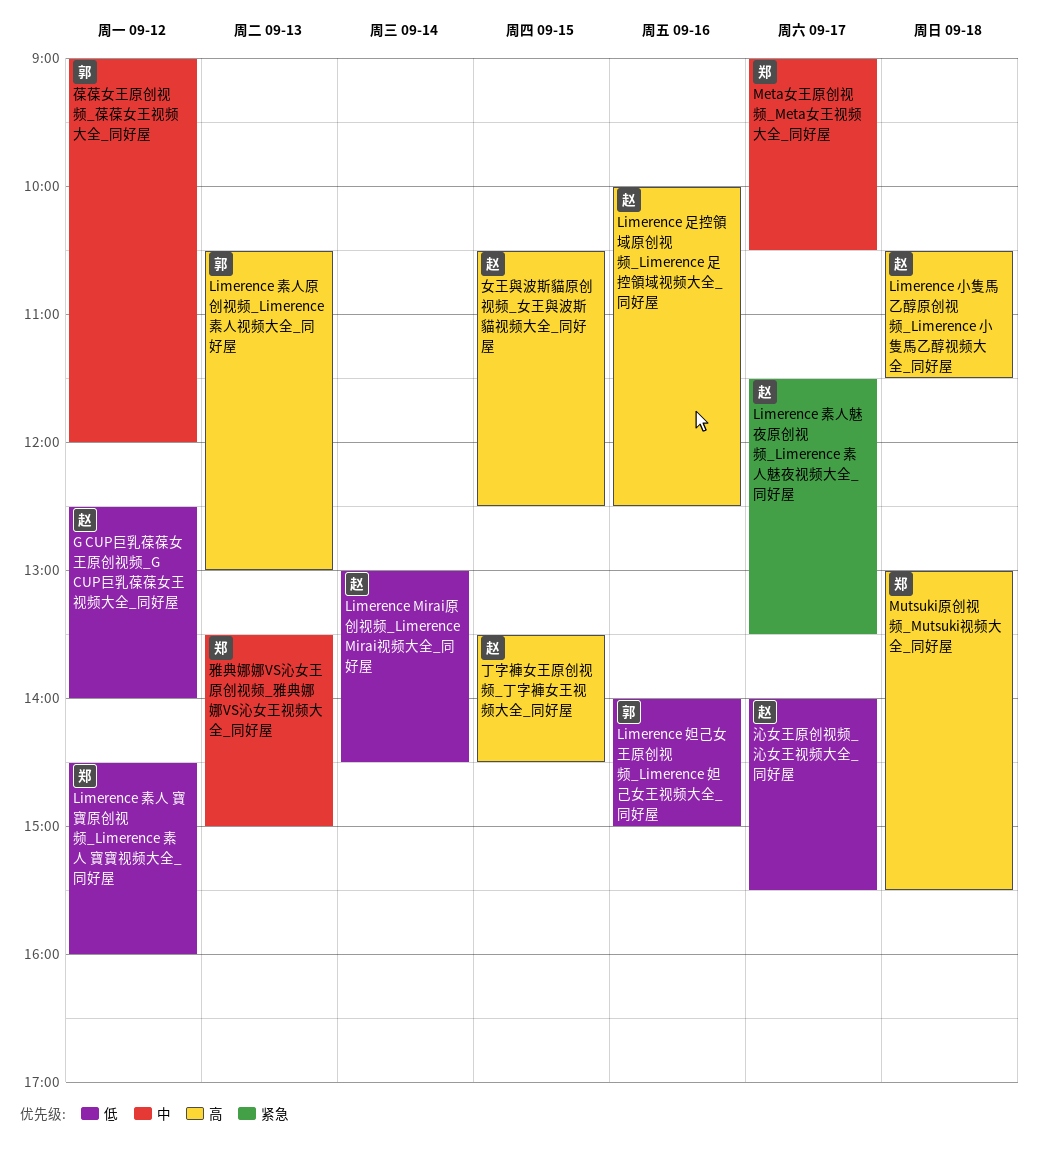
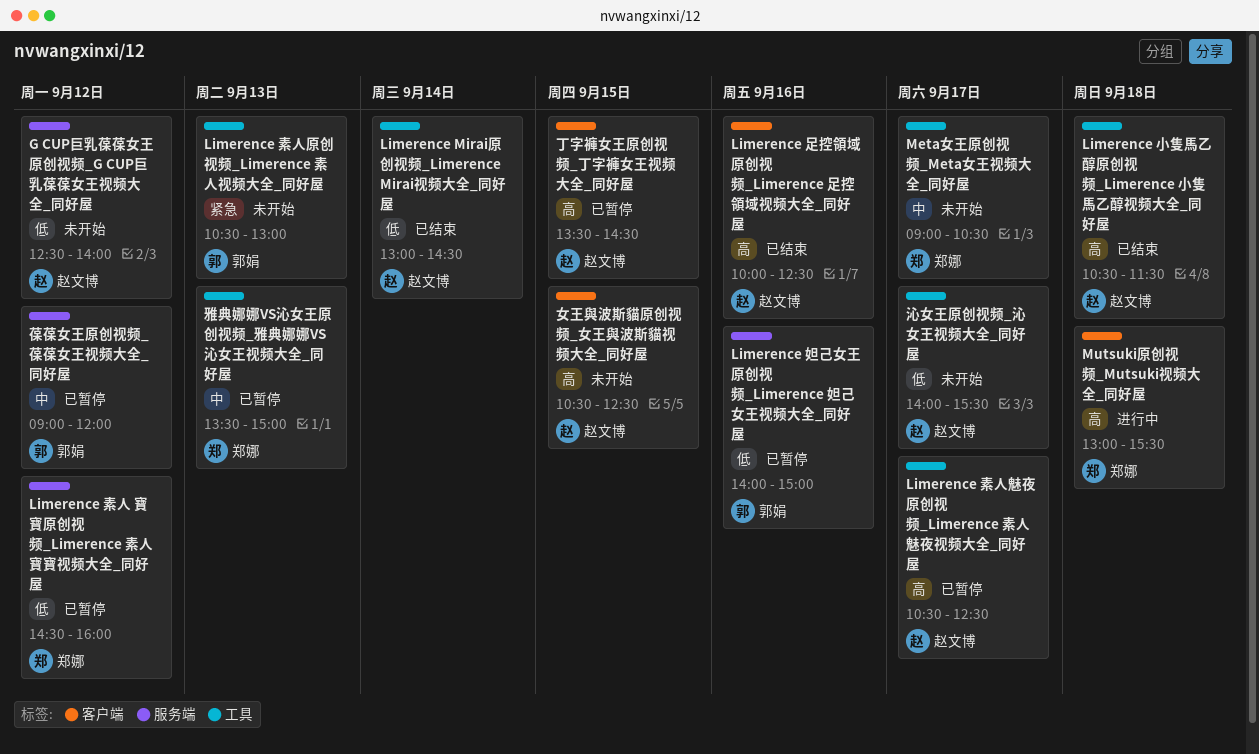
Limerence 素人原创视频_Limerence 素人视频大全_同好屋, priority: 高 -> 紧急
Limerence 素人魅夜原创视频_Limerence 素人魅夜视频大全_同好屋, priority: 紧急 -> 高
Limerence 素人魅夜原创视频_Limerence 素人魅夜视频大全_同好屋, begins: 11:30 -> 10:30
Limerence 素人魅夜原创视频_Limerence 素人魅夜视频大全_同好屋, ends: 13:30 -> 12:30

